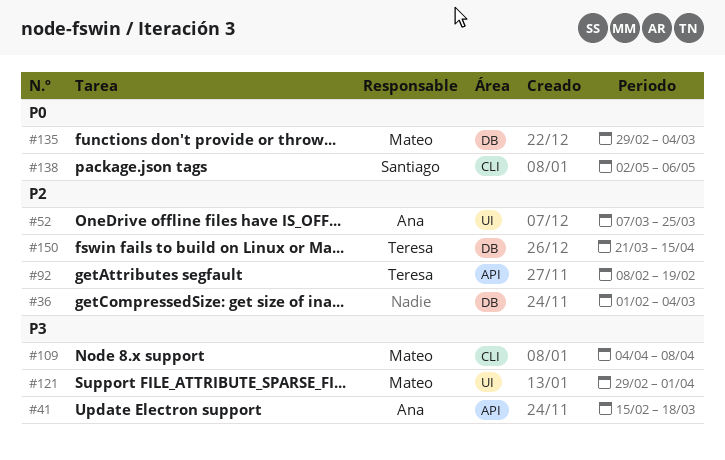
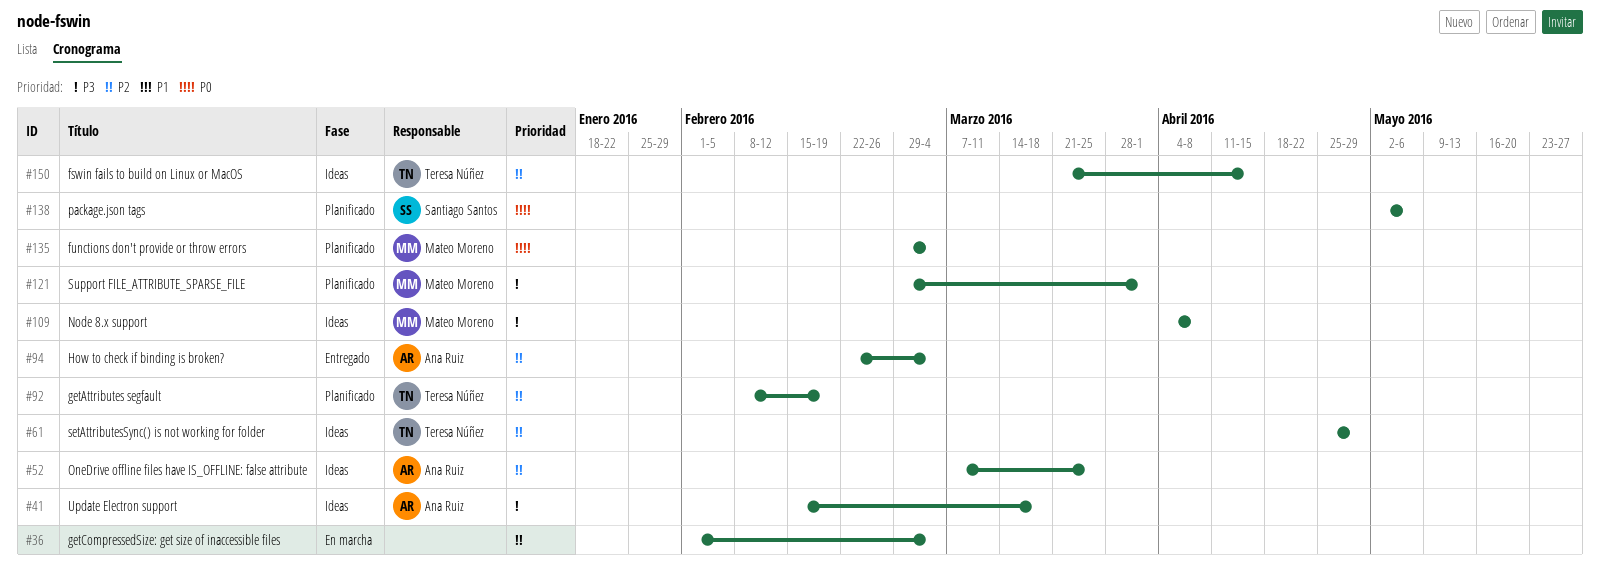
#61: none -> present
#94: none -> present

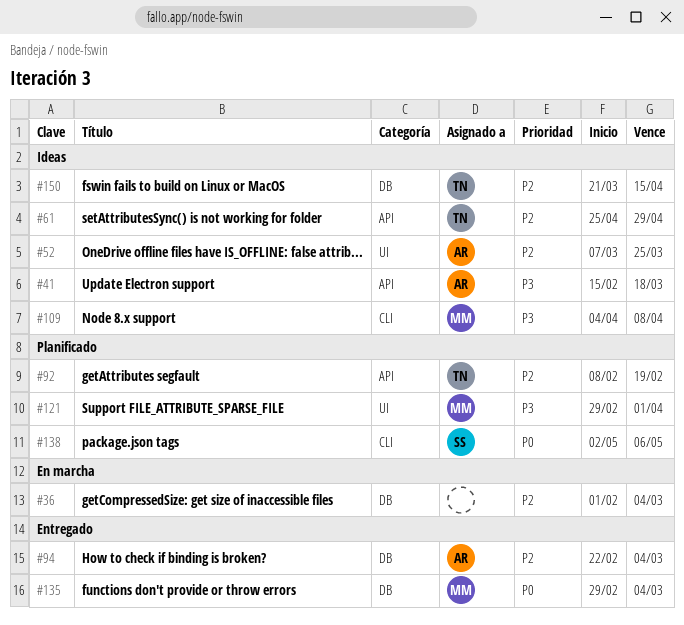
#135, status: Planificado -> Entregado

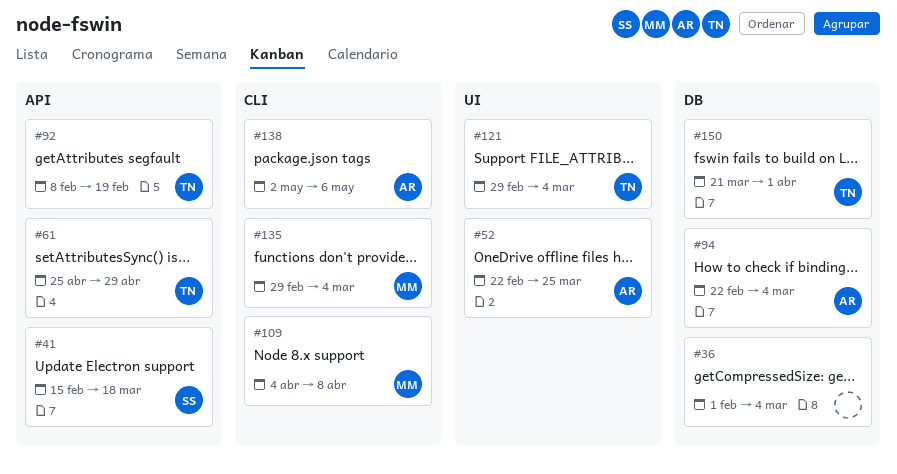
#41, owner: AR -> SS
#52, start: Mar 7 -> Feb 22
#121, owner: MM -> TN
#121, due: Apr 1 -> Mar 4
#135, label: DB -> CLI
#138, owner: SS -> AR
#150, due: Apr 15 -> Apr 1

